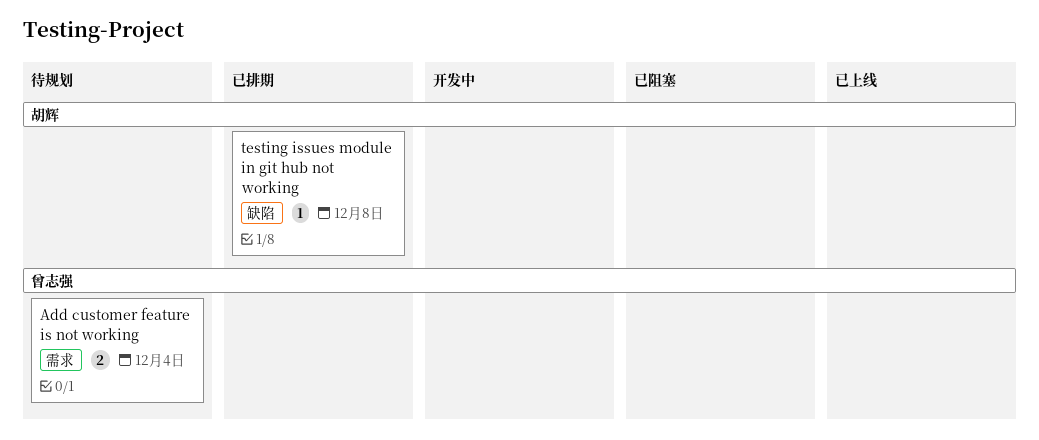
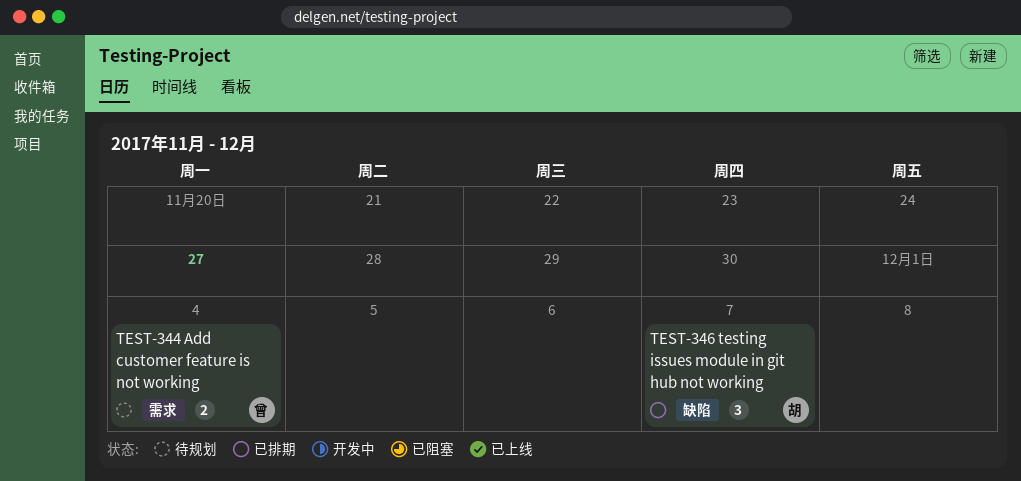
testing issues module in git hub not working, estimate: 1 -> 3
testing issues module in git hub not working, due: Dec 8 -> Dec 7

